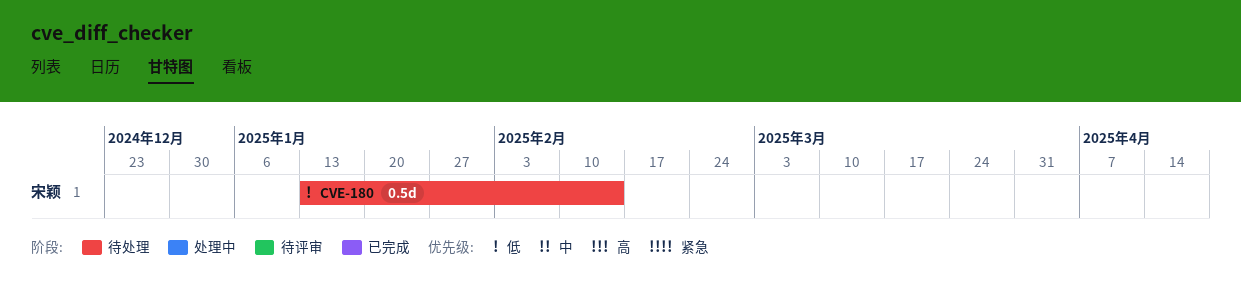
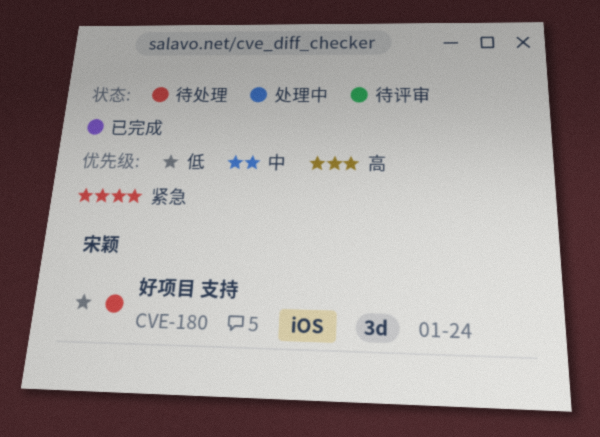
CVE-180, estimate: 0.5d -> 3d
CVE-180, due: Feb 14 -> Jan 24

